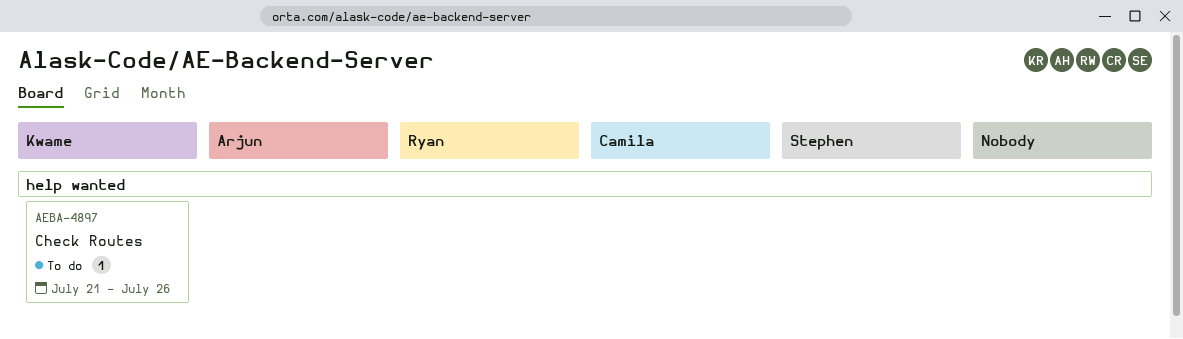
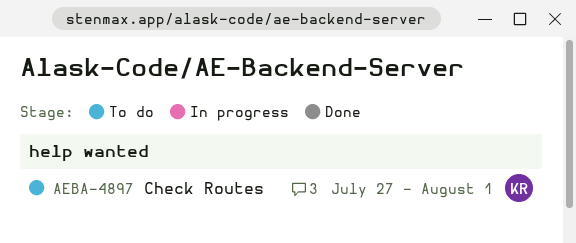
AEBA-4897, start: Jul 21 -> Jul 27
AEBA-4897, due: Jul 26 -> Aug 1

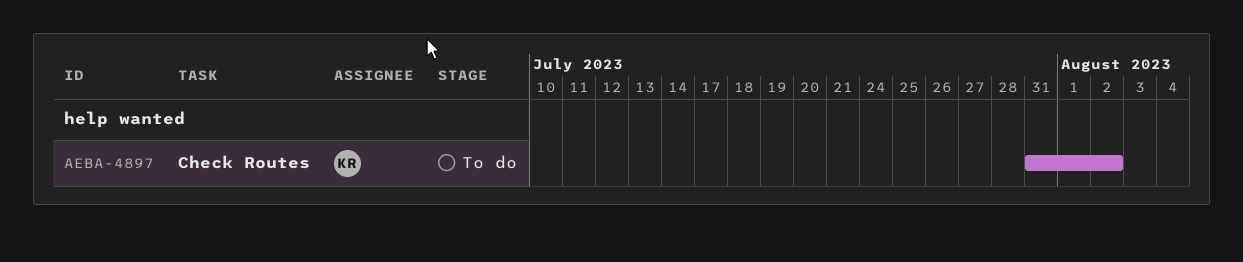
AEBA-4897, start: Jul 27 -> Jul 31
AEBA-4897, due: Aug 1 -> Aug 2

